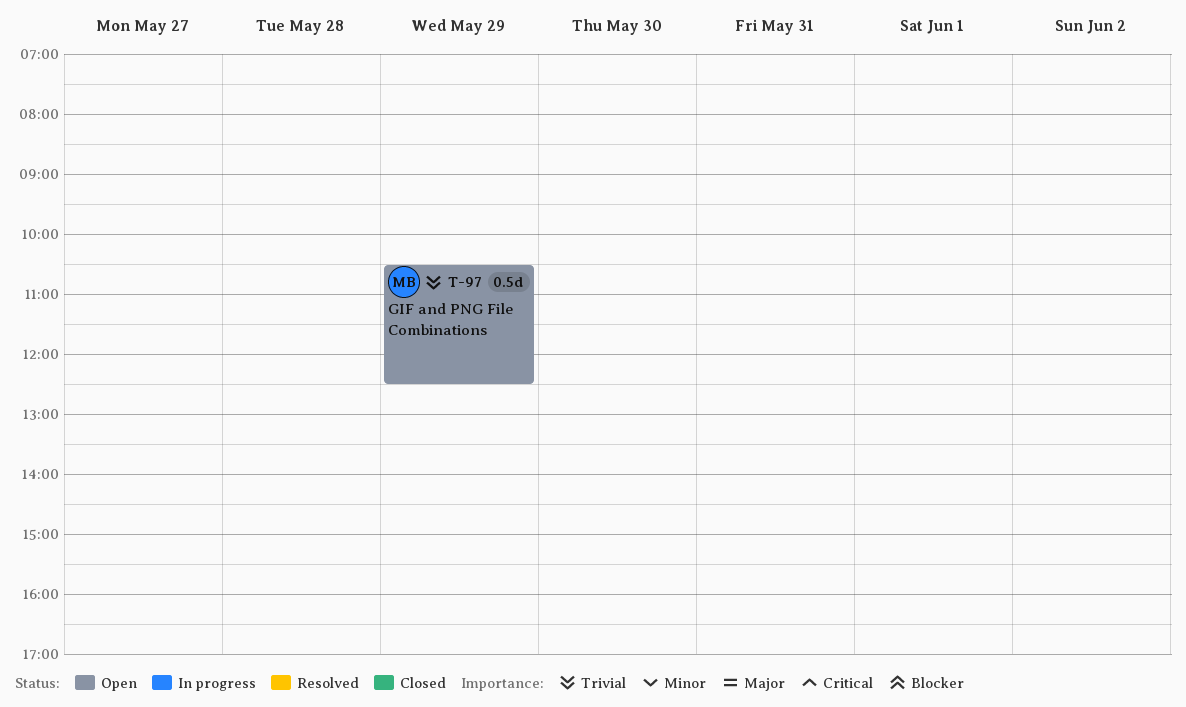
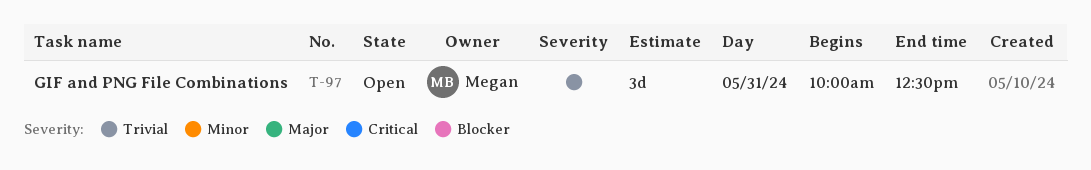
T-97, estimate: 0.5d -> 3d
T-97, day: May 29 -> May 31
T-97, begins: 10:30 -> 10:00

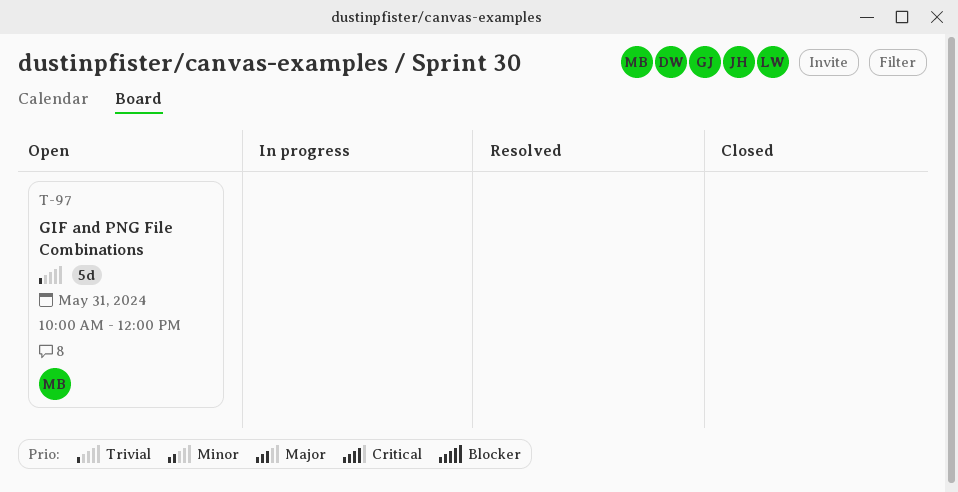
T-97, estimate: 3d -> 5d
T-97, ends: 12:30 -> 12:00

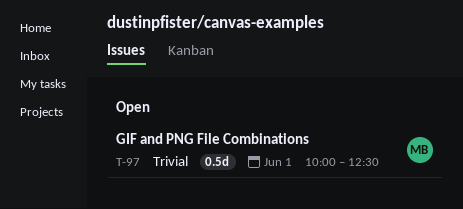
T-97, estimate: 5d -> 0.5d
T-97, day: May 31 -> Jun 1
T-97, ends: 12:00 -> 12:30

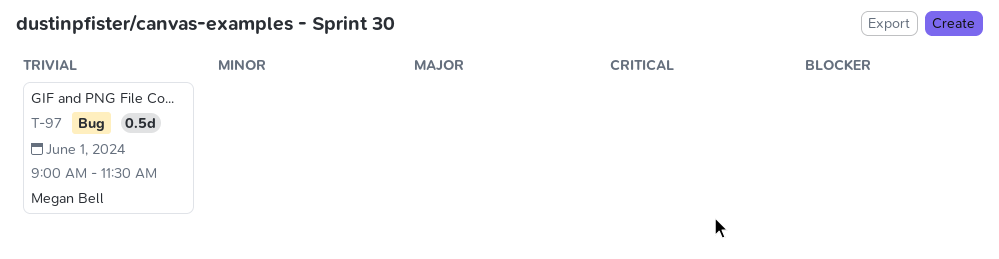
T-97, begins: 10:00 -> 09:00
T-97, ends: 12:30 -> 11:30

